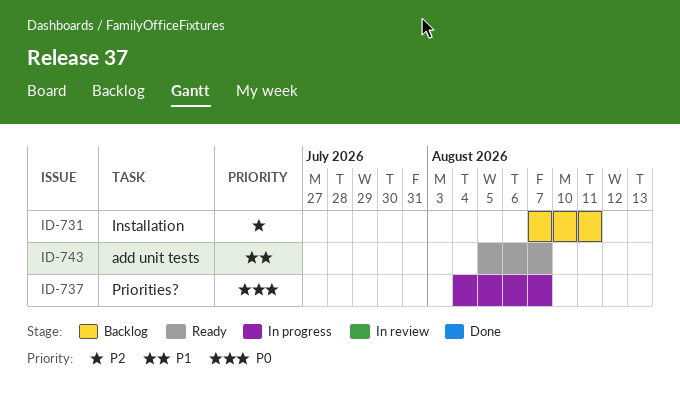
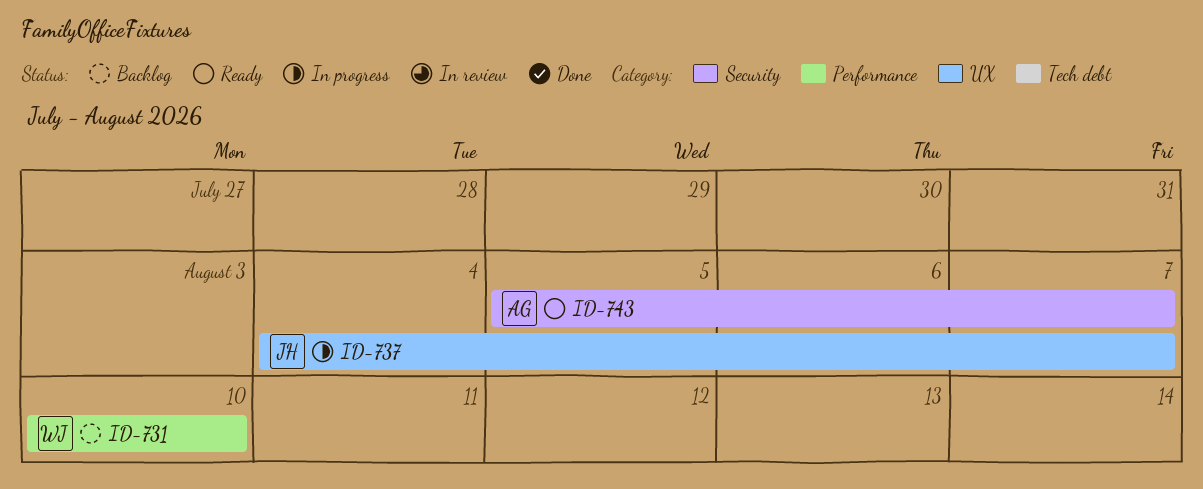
ID-731, start: Aug 7 -> Aug 10
ID-731, due: Aug 11 -> Aug 10

